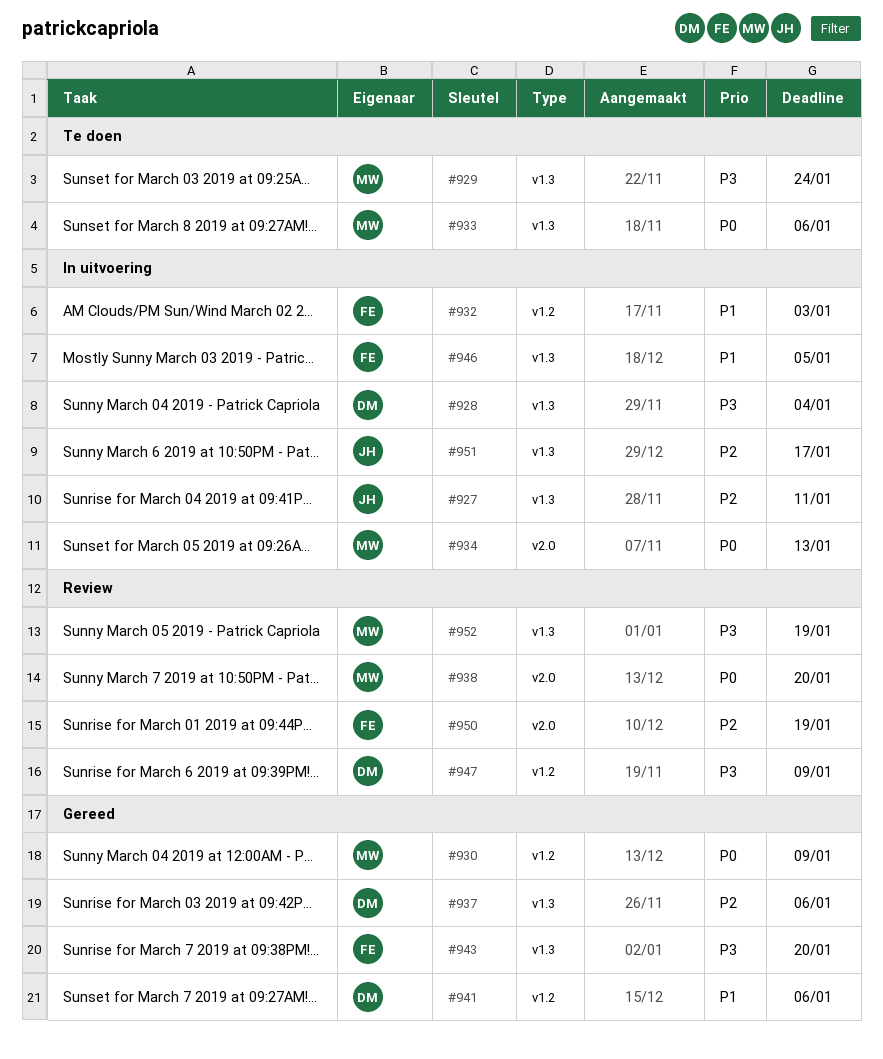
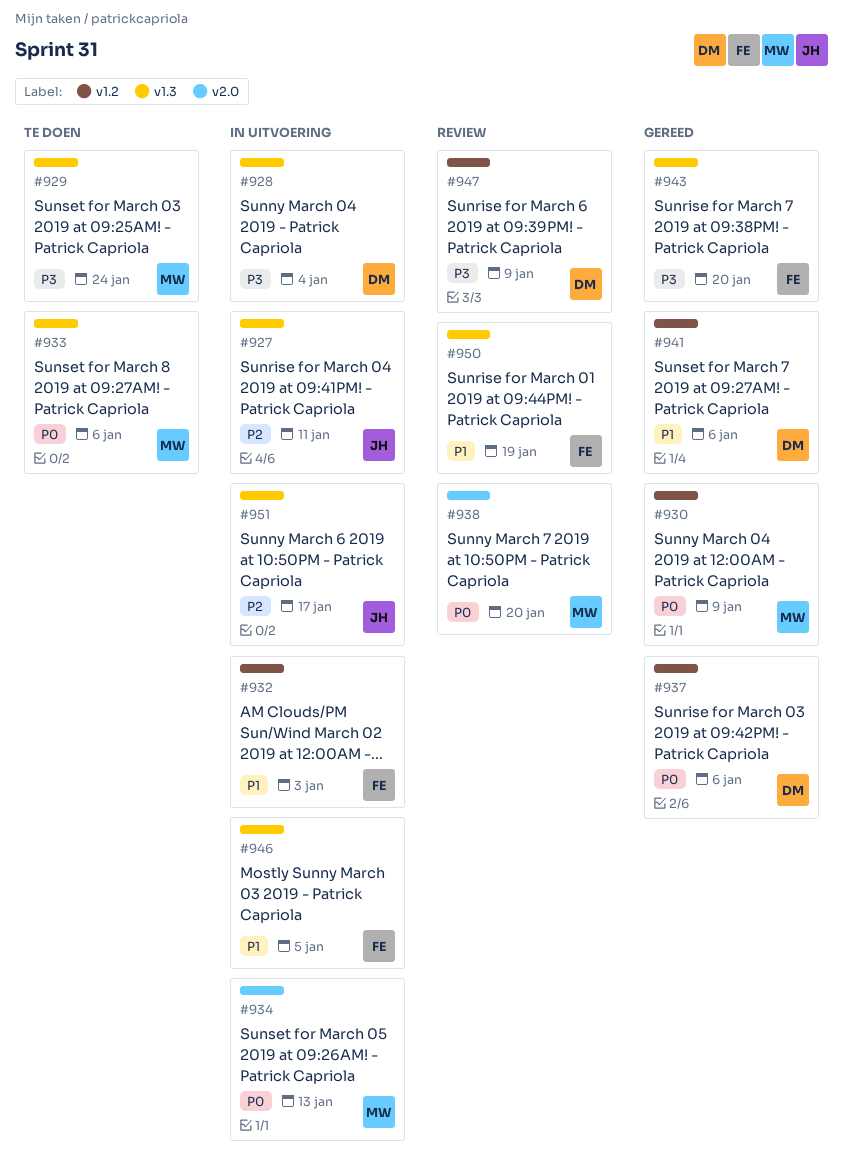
#937, priority: P2 -> P0
#937, label: v1.3 -> v1.2
#950, priority: P2 -> P1
#950, label: v2.0 -> v1.3
#952: present -> none

